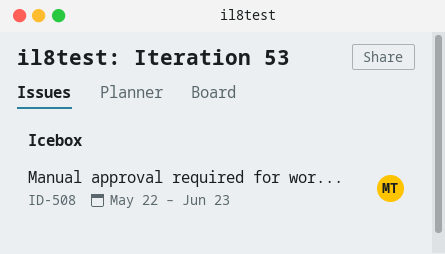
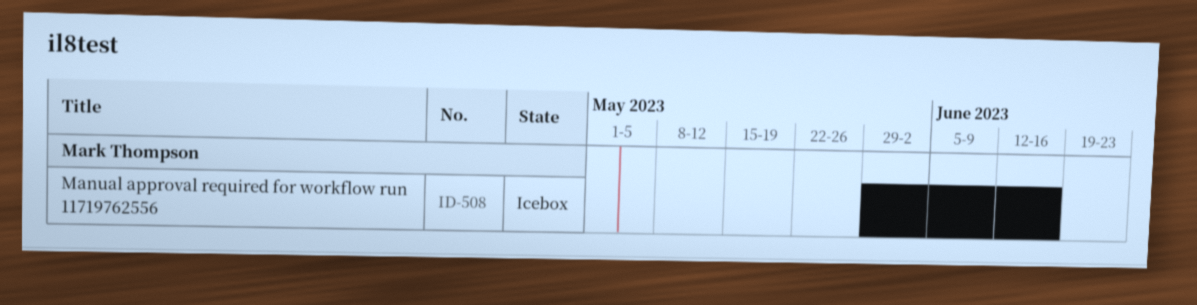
ID-508, start: May 22 -> May 29
ID-508, due: Jun 23 -> Jun 16

